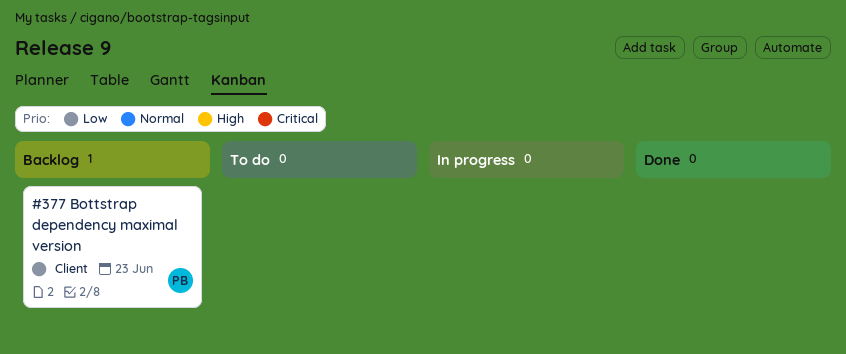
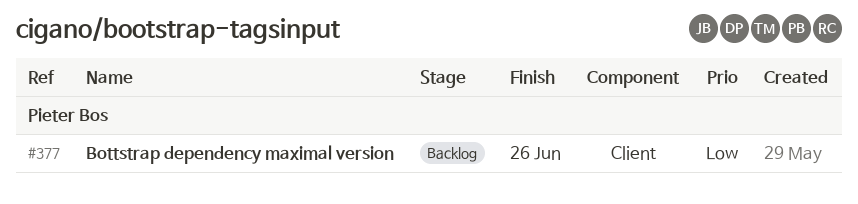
#377, due: Jun 23 -> Jun 26

